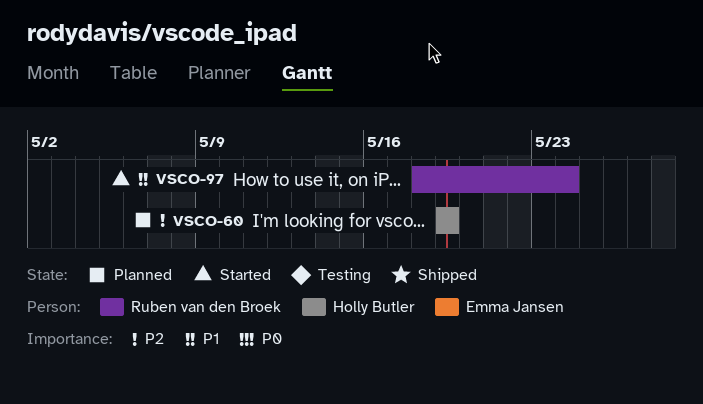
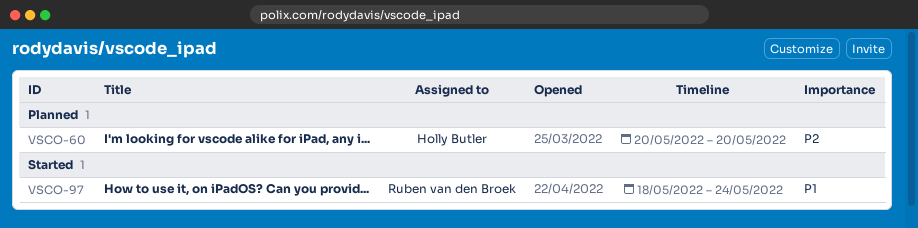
VSCO-60, start: May 19 -> May 20
VSCO-60, due: May 19 -> May 20

